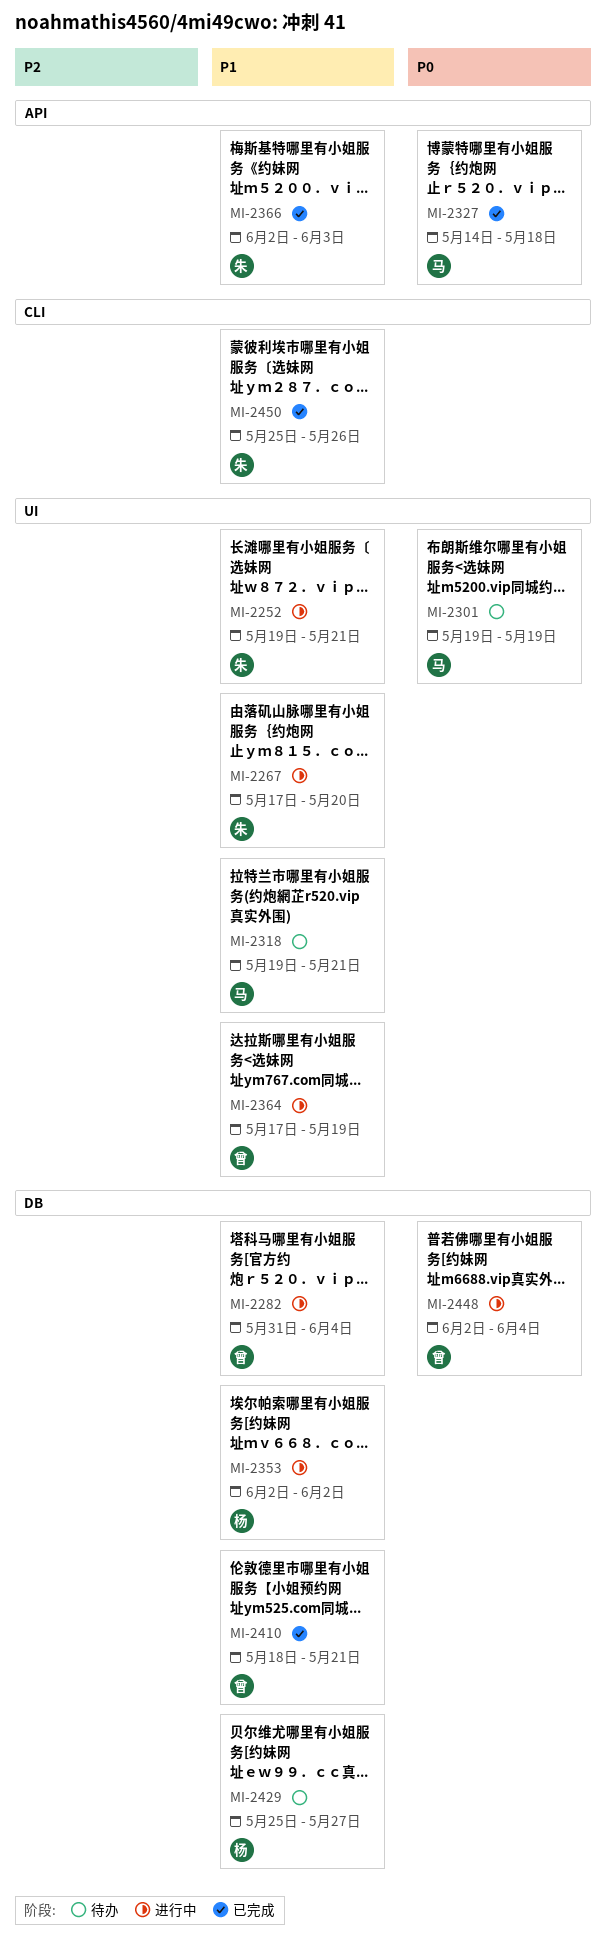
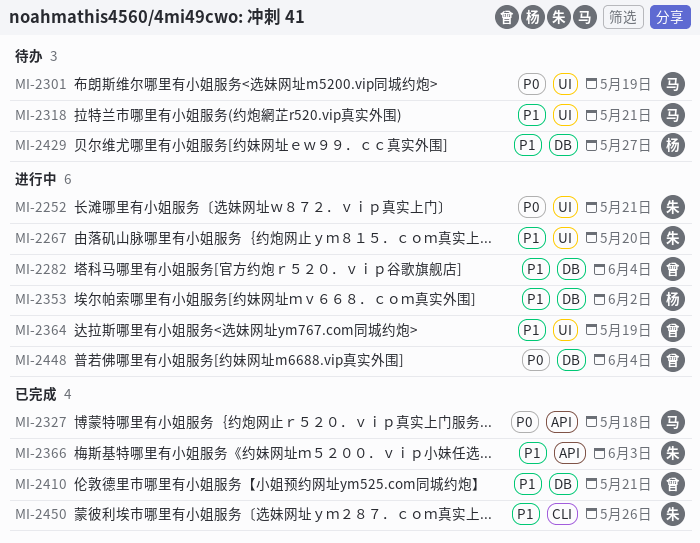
MI-2252, priority: P1 -> P0

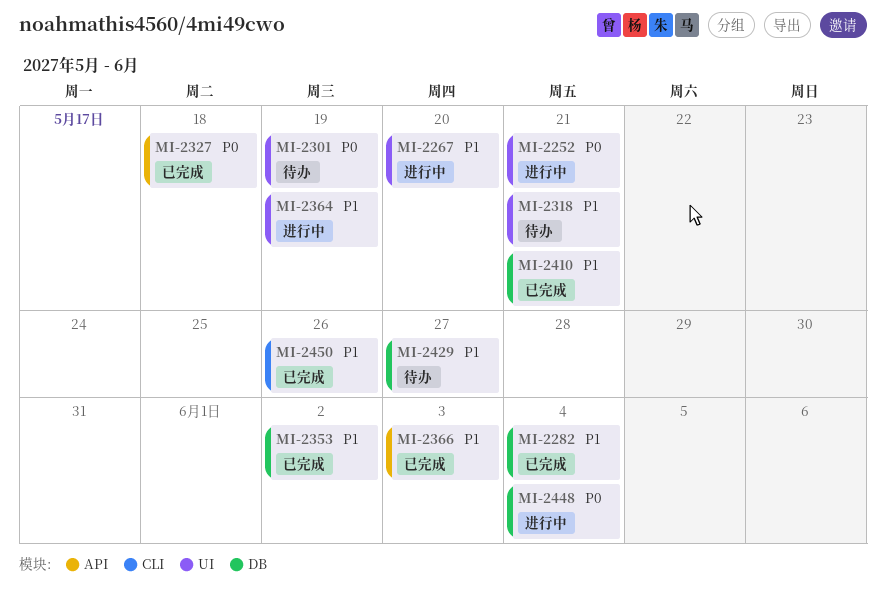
MI-2282, status: 进行中 -> 已完成
MI-2353, status: 进行中 -> 已完成

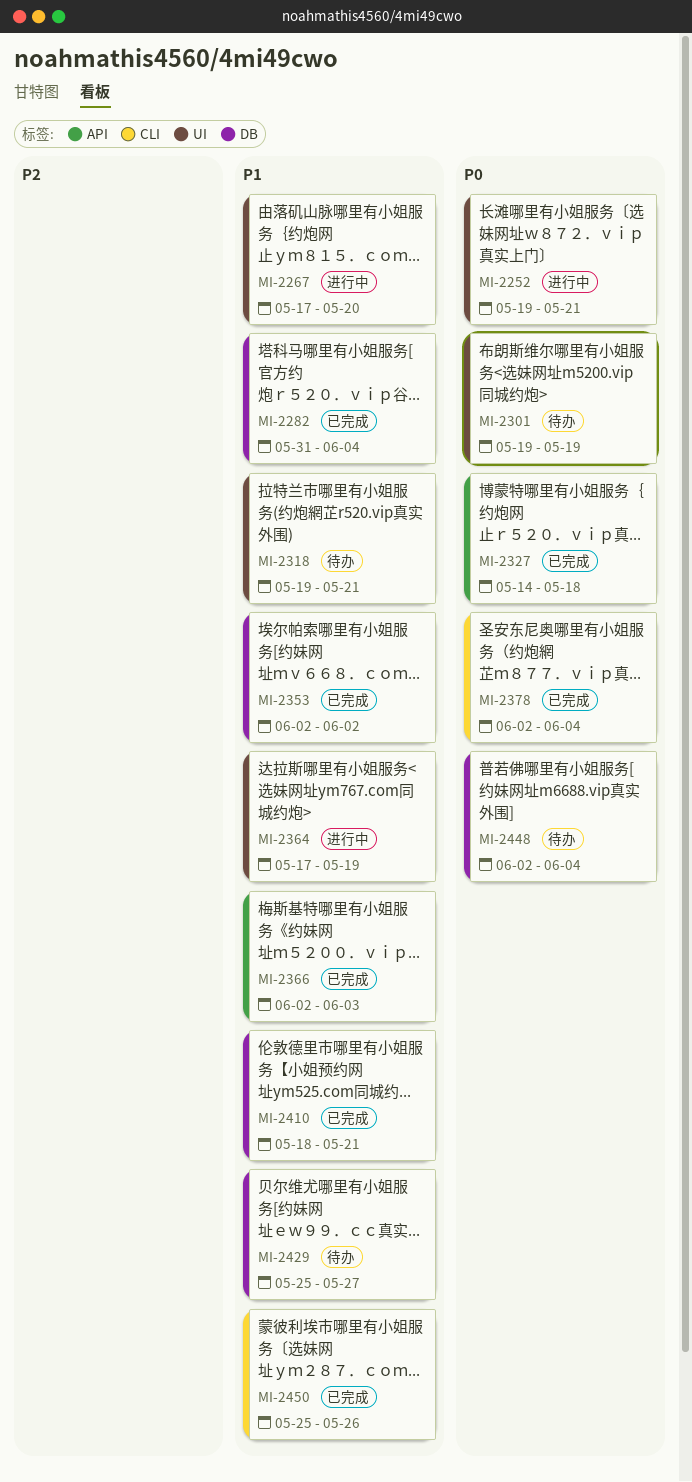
MI-2378: none -> present
MI-2448, status: 进行中 -> 待办

